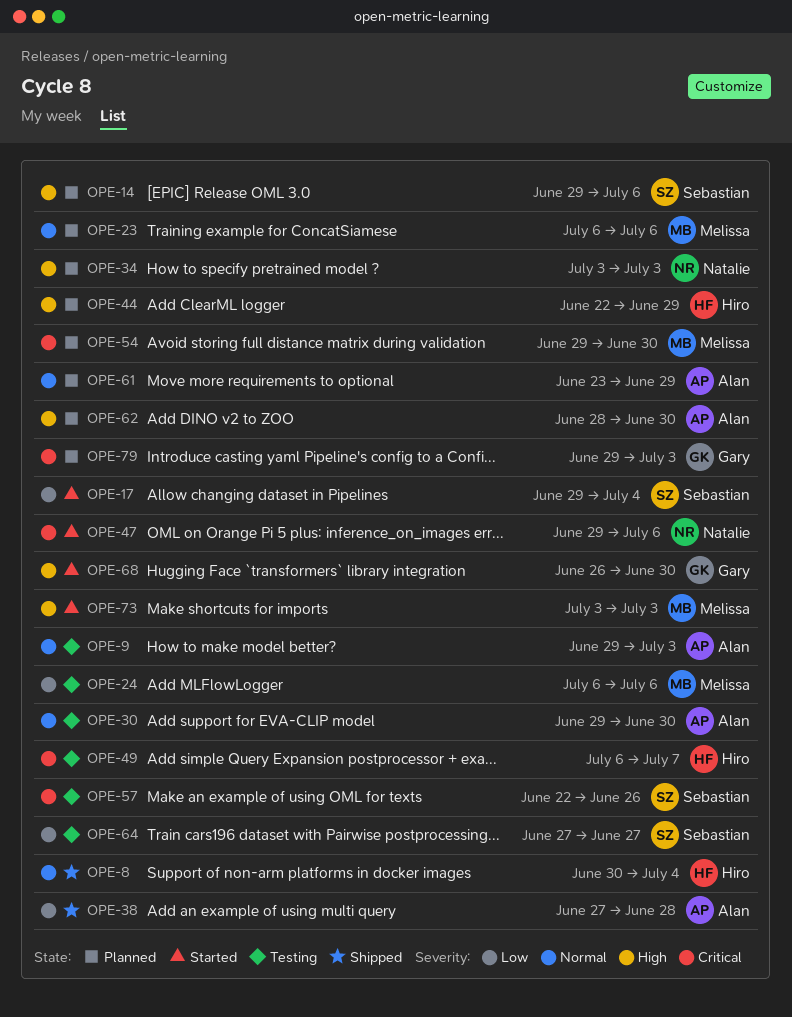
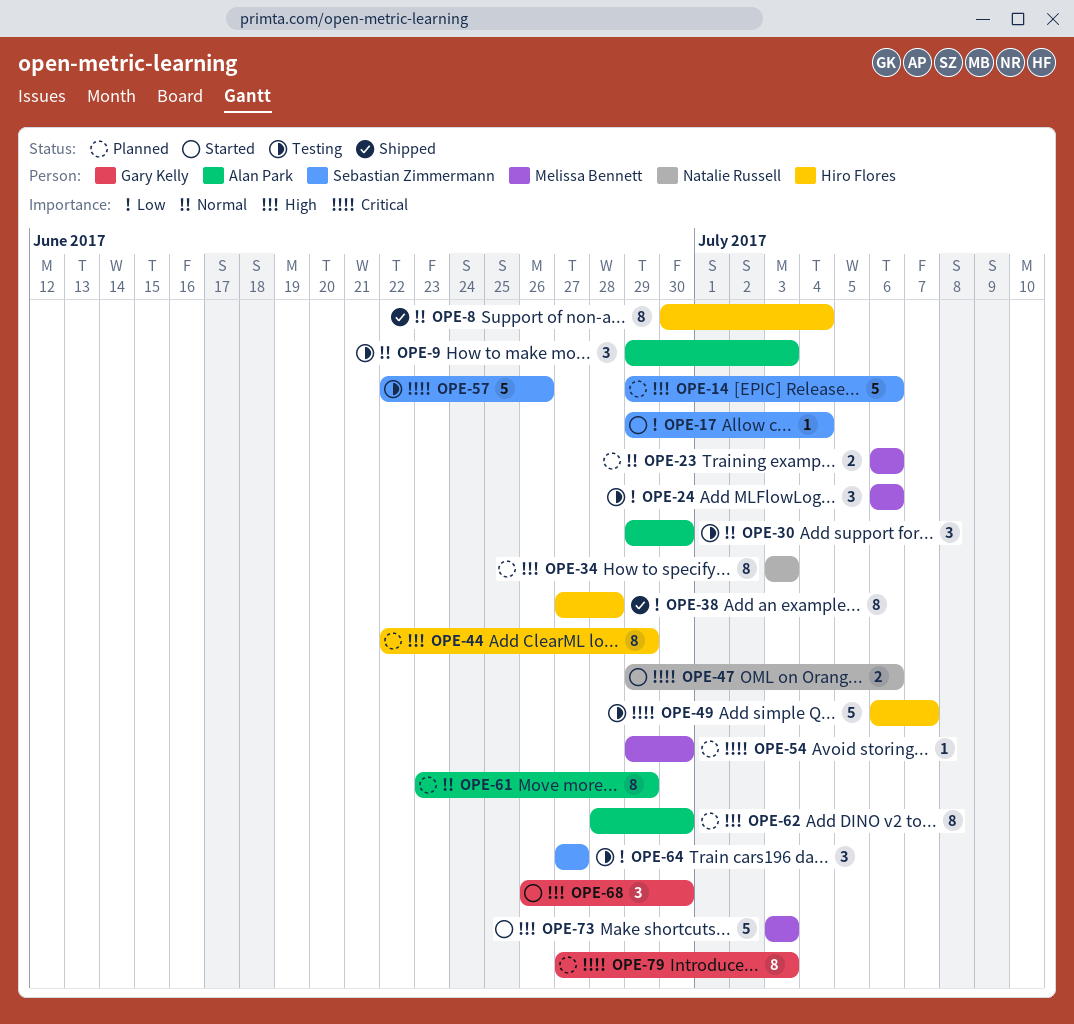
OPE-38, owner: Alan Park -> Hiro Flores
OPE-79, start: Jun 29 -> Jun 27

